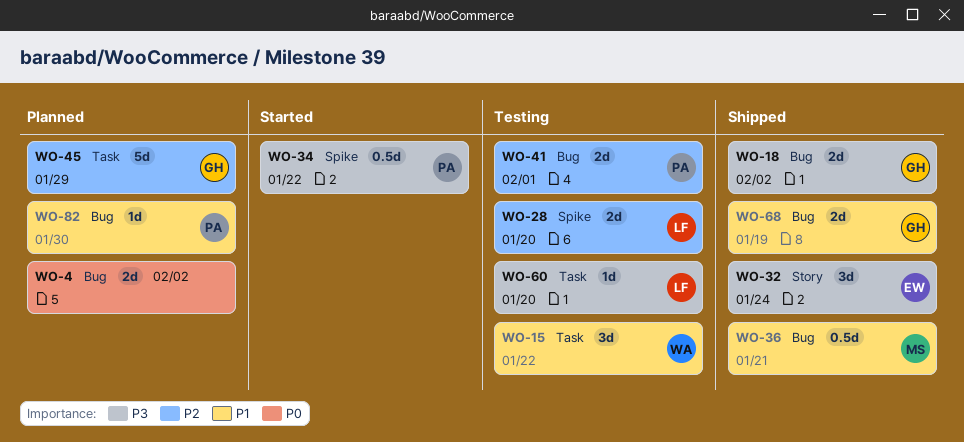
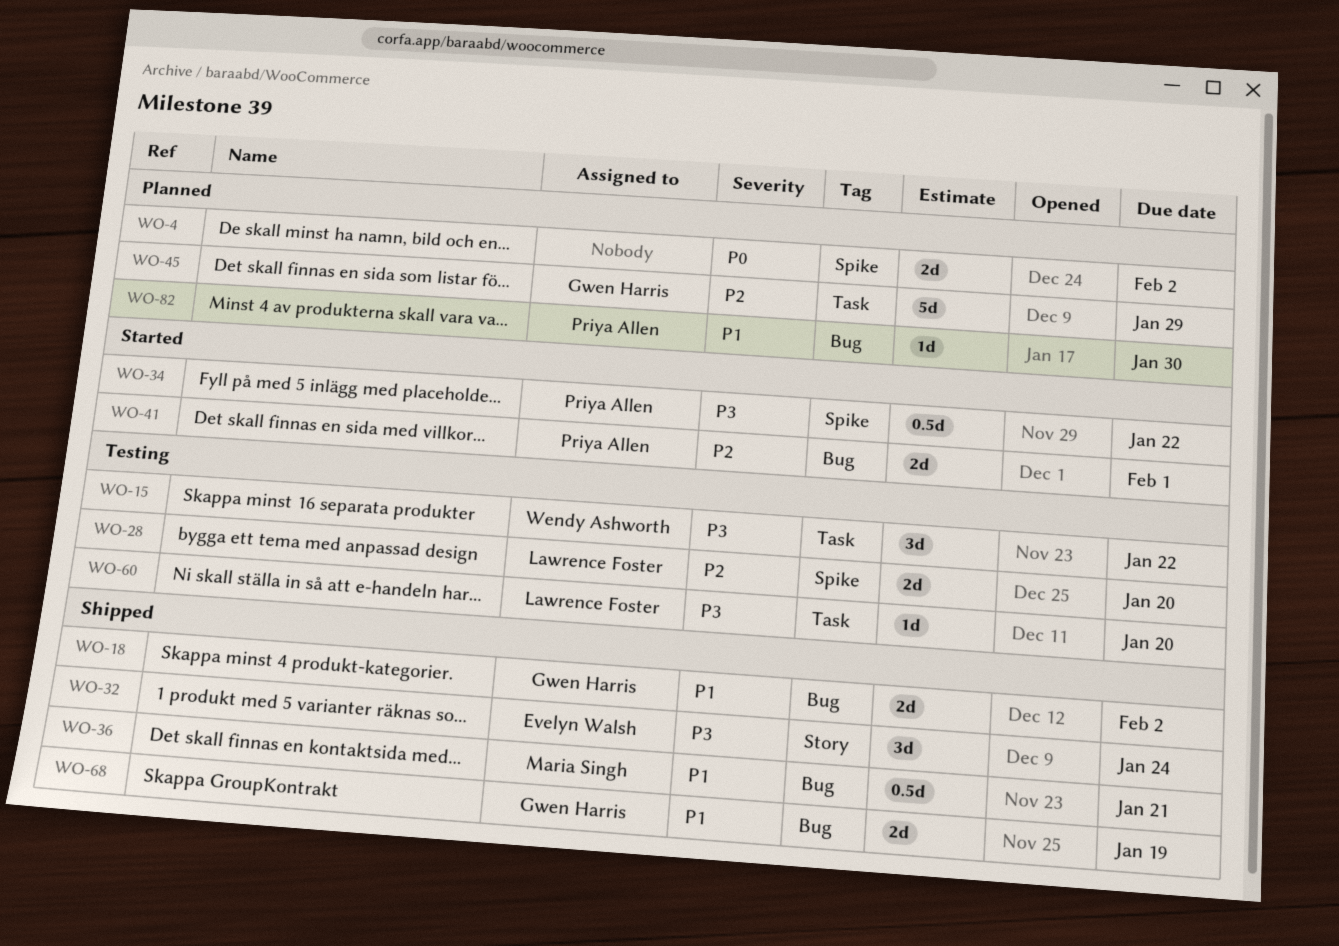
WO-4, label: Bug -> Spike
WO-15, priority: P1 -> P3
WO-18, priority: P3 -> P1
WO-41, status: Testing -> Started

